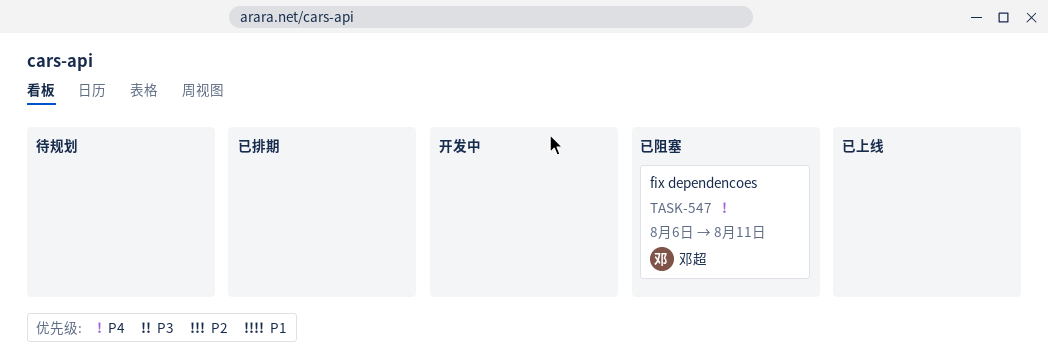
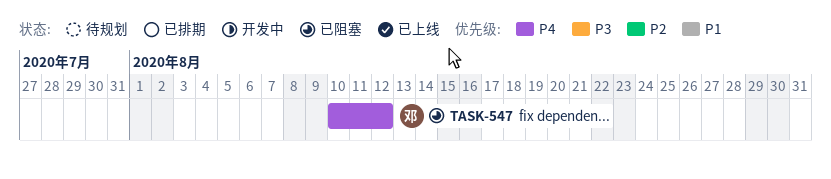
TASK-547, start: Aug 6 -> Aug 10
TASK-547, due: Aug 11 -> Aug 12

